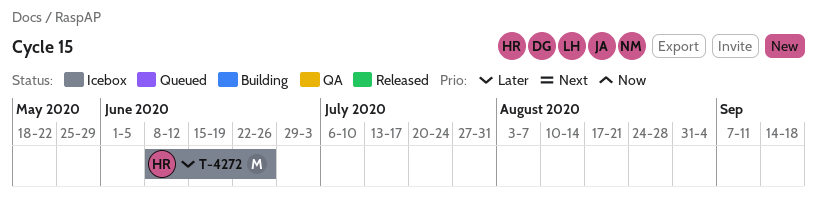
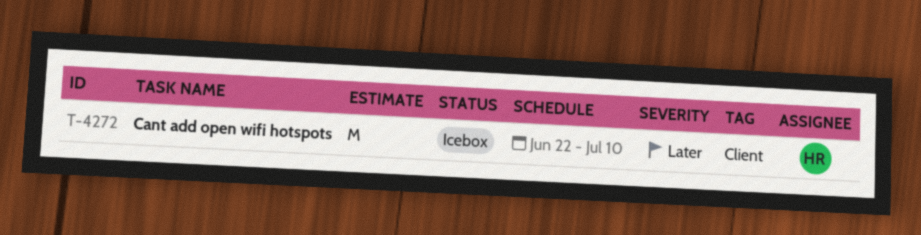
T-4272, start: Jun 8 -> Jun 22
T-4272, due: Jun 26 -> Jul 10

